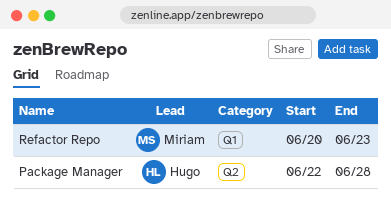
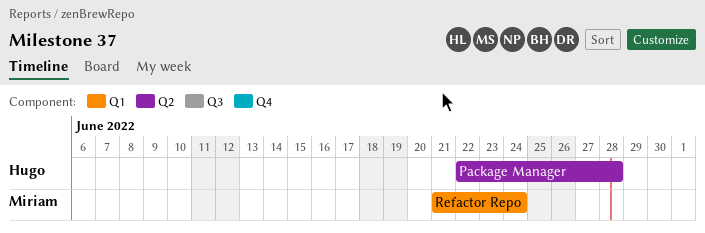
Refactor Repo, start: Jun 20 -> Jun 21
Refactor Repo, due: Jun 23 -> Jun 24

